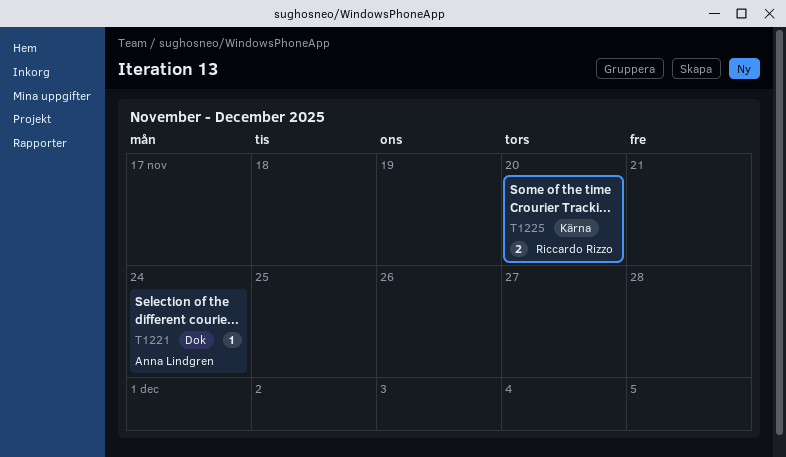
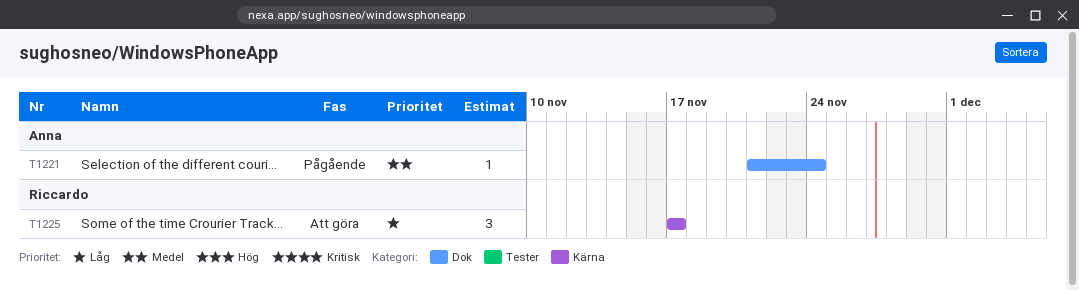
T1225, estimate: 2 -> 3
T1225, due: Nov 20 -> Nov 17

